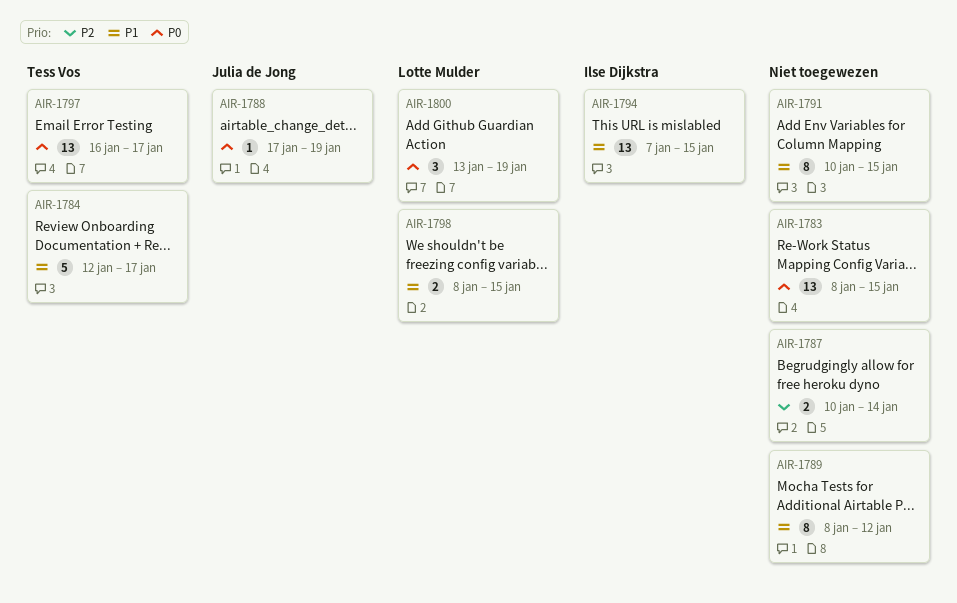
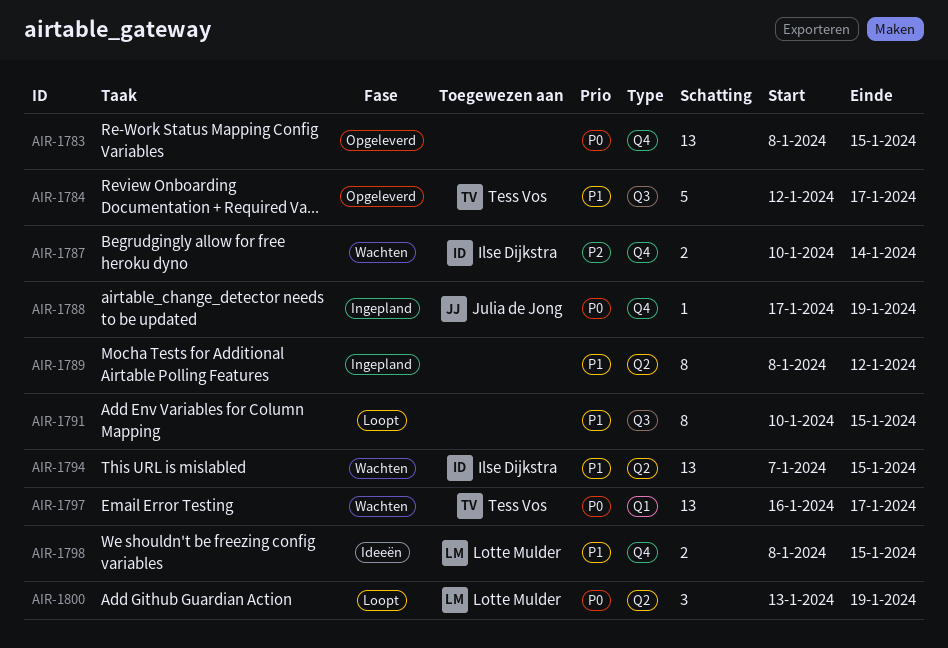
AIR-1787, owner: none -> Ilse Dijkstra

